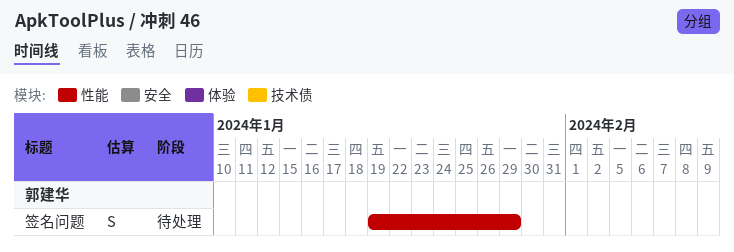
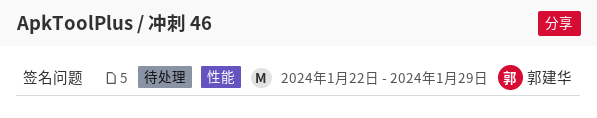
签名问题, estimate: S -> M
签名问题, start: Jan 19 -> Jan 22

